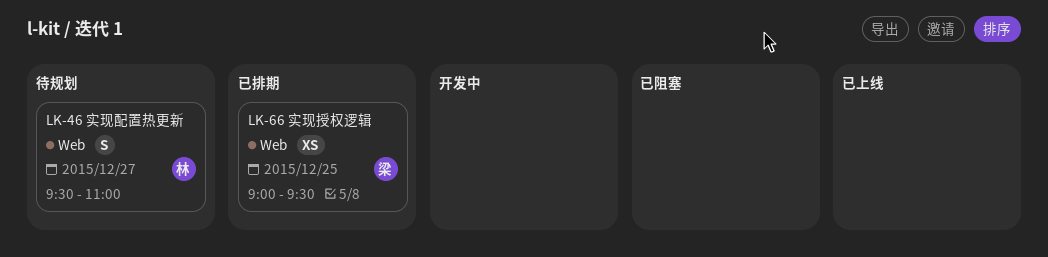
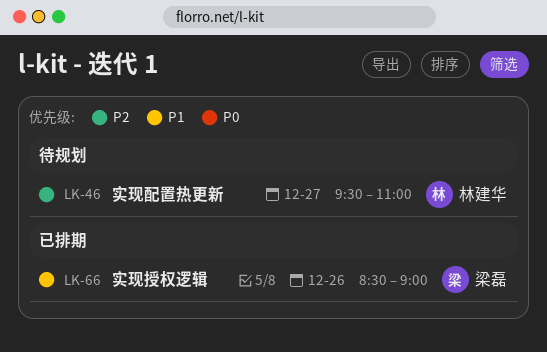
LK-66, day: Dec 25 -> Dec 26
LK-66, begins: 09:00 -> 08:30
LK-66, ends: 09:30 -> 09:00

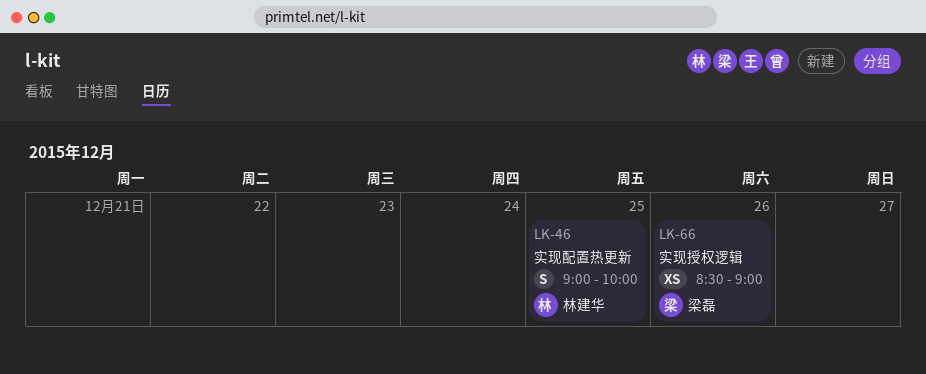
LK-46, day: Dec 27 -> Dec 25
LK-46, begins: 09:30 -> 09:00
LK-46, ends: 11:00 -> 10:00

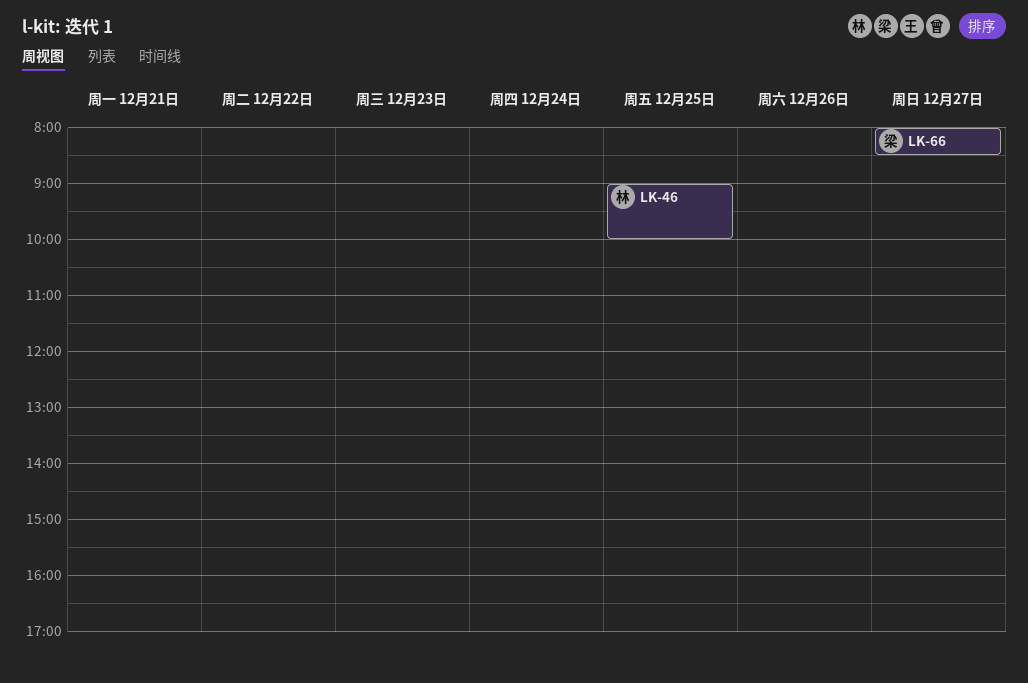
LK-66, day: Dec 26 -> Dec 27
LK-66, begins: 08:30 -> 08:00
LK-66, ends: 09:00 -> 08:30

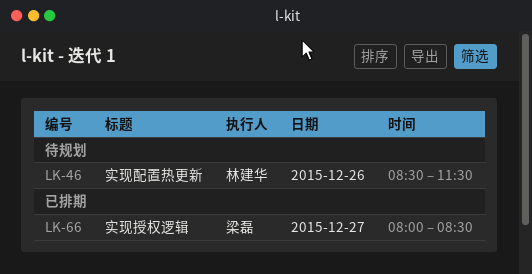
LK-46, day: Dec 25 -> Dec 26
LK-46, begins: 09:00 -> 08:30
LK-46, ends: 10:00 -> 11:30

